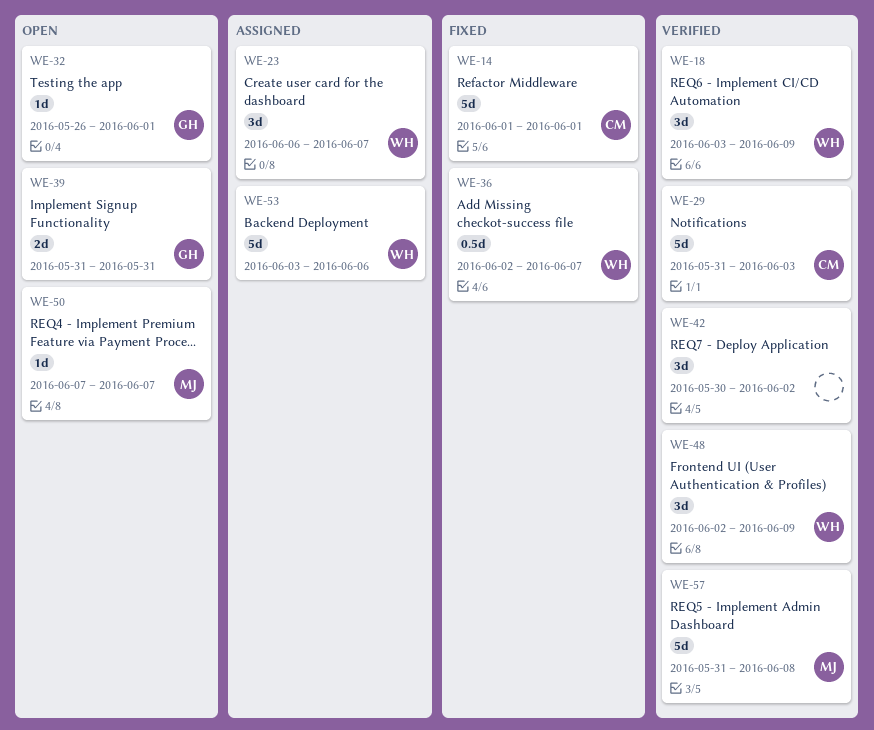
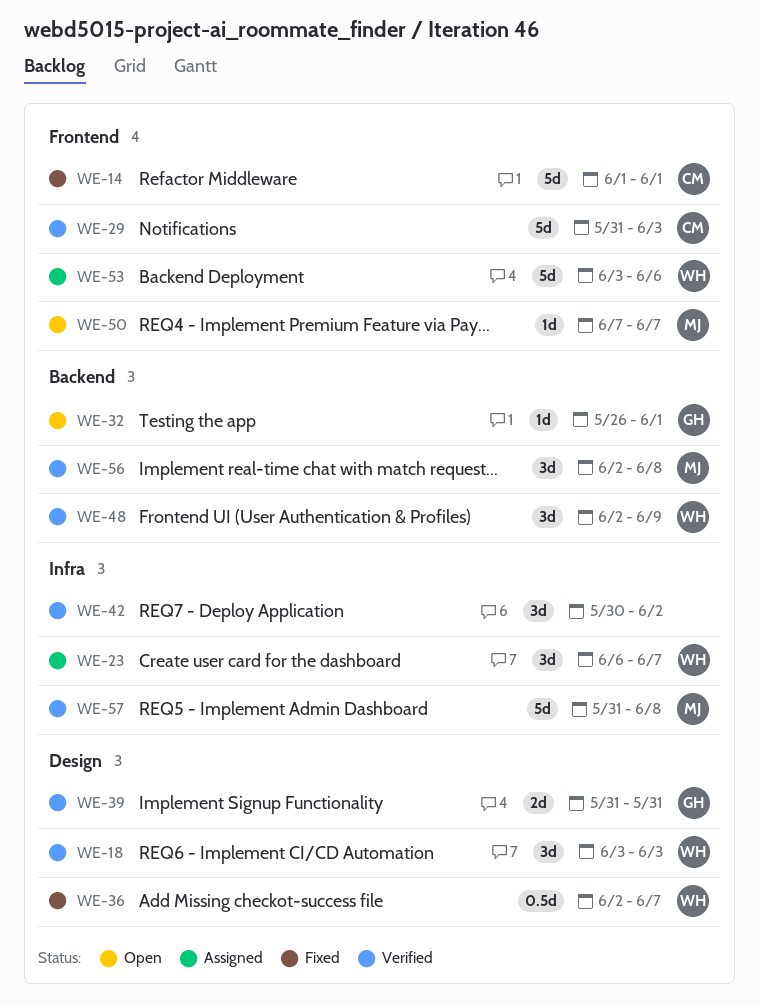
WE-18, due: Jun 9 -> Jun 3
WE-39, status: Open -> Verified
WE-56: none -> present

